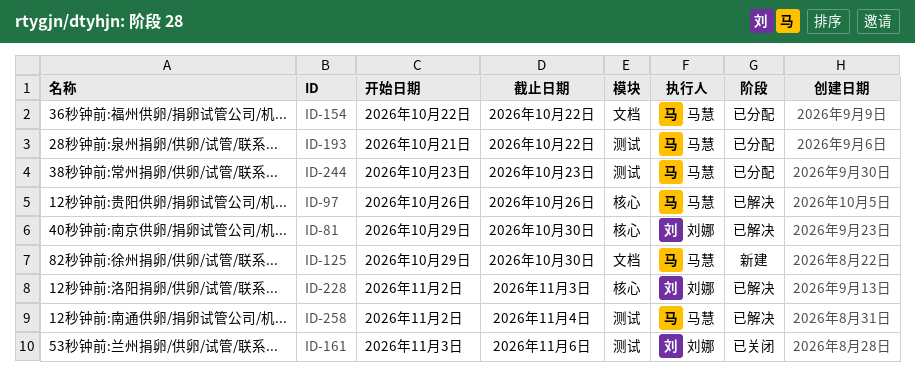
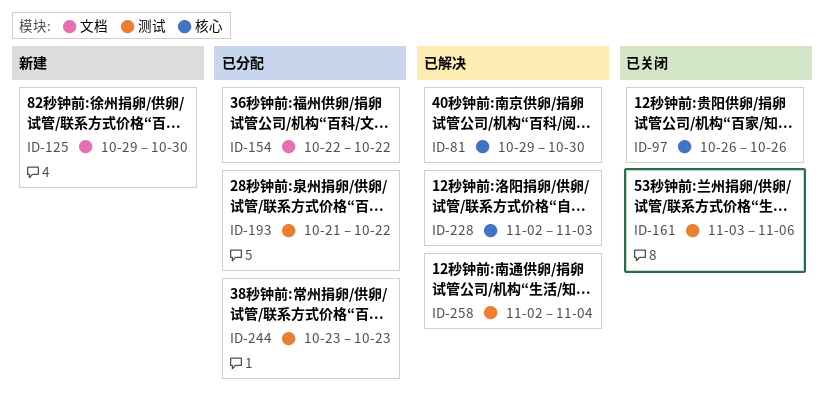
ID-97, status: 已解决 -> 已关闭

